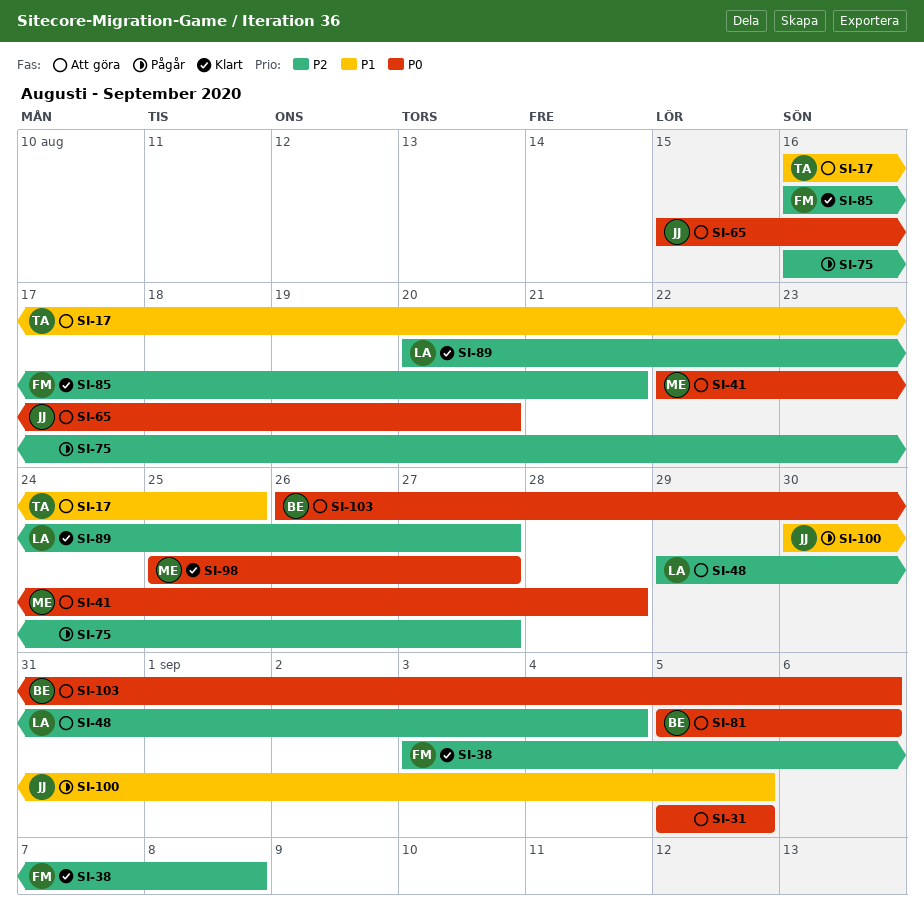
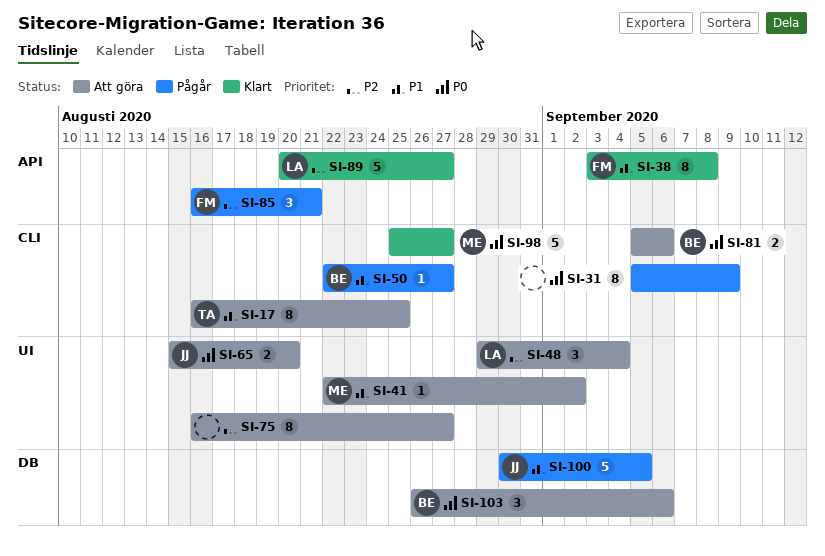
SI-31, status: Att göra -> Pågår
SI-31, due: Sep 5 -> Sep 9
SI-38, priority: P2 -> P1
SI-41, priority: P0 -> P1
SI-41, due: Aug 28 -> Sep 2
SI-50: none -> present
SI-75, status: Pågår -> Att göra
SI-85, status: Klart -> Pågår

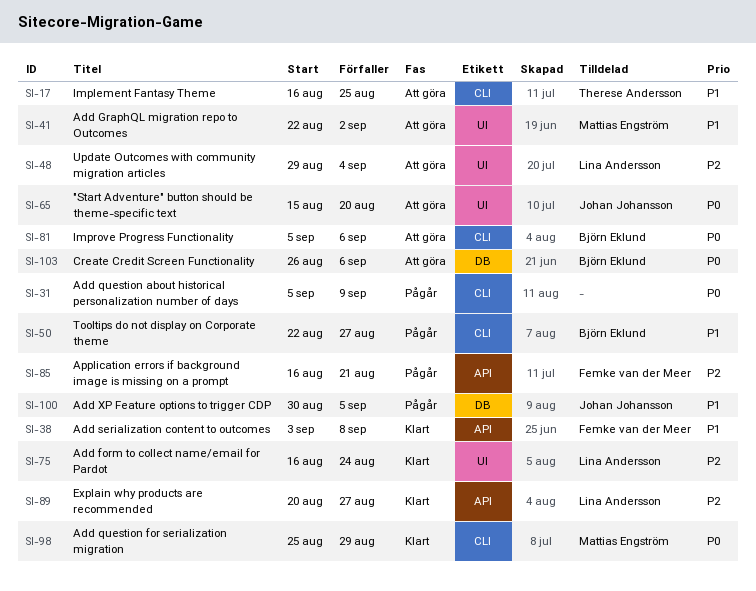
SI-75, status: Att göra -> Klart
SI-75, owner: none -> Lina Andersson
SI-75, due: Aug 27 -> Aug 24
SI-98, due: Aug 27 -> Aug 29

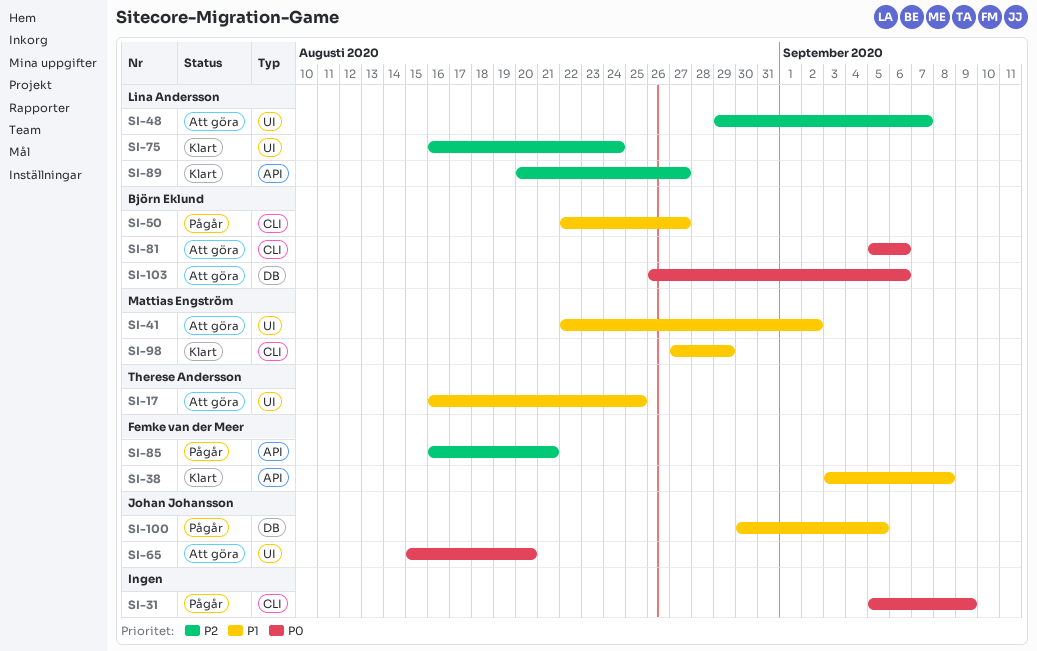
SI-17, label: CLI -> UI
SI-48, due: Sep 4 -> Sep 7
SI-98, priority: P0 -> P1
SI-98, start: Aug 25 -> Aug 27

